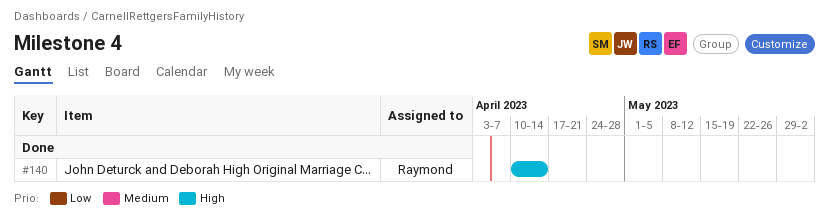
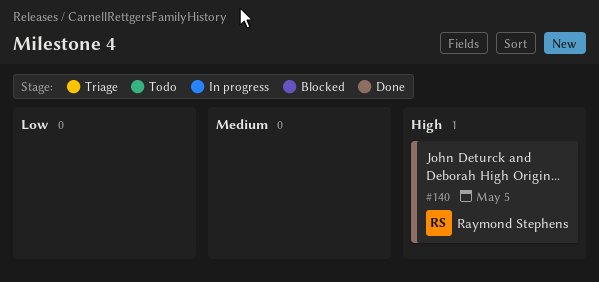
#140, due: Apr 14 -> May 5

